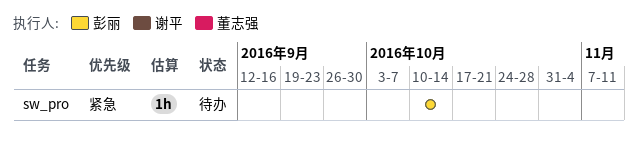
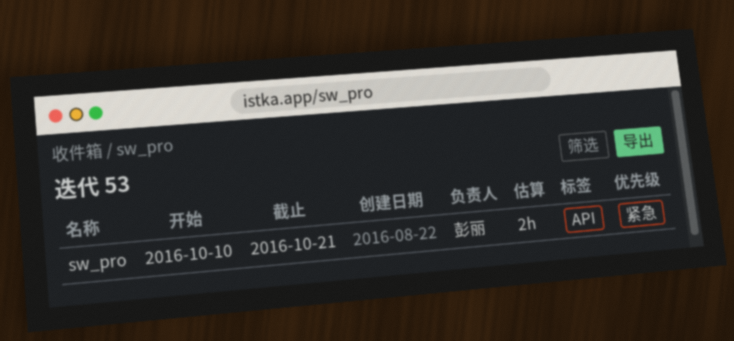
sw_pro, estimate: 1h -> 2h
sw_pro, due: Oct 14 -> Oct 21

